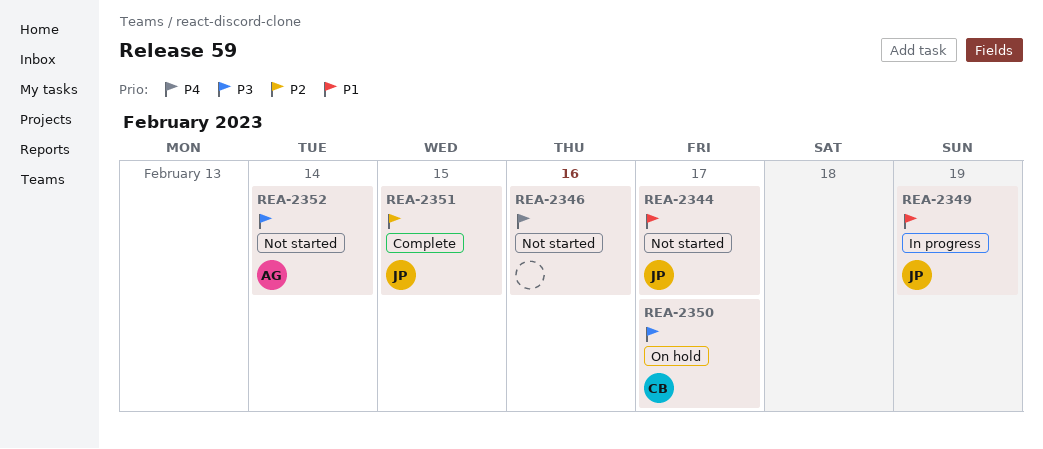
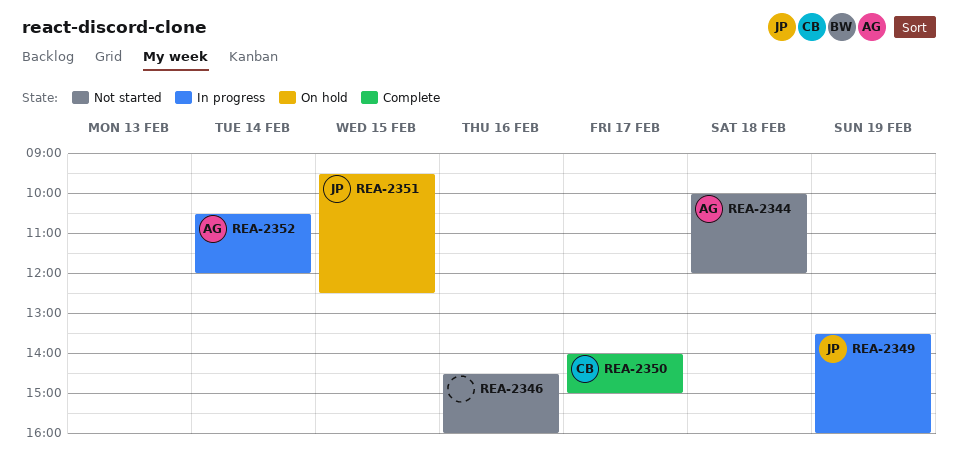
REA-2344, owner: JP -> AG
REA-2344, day: Feb 17 -> Feb 18
REA-2350, status: On hold -> Complete
REA-2351, status: Complete -> On hold
REA-2352, status: Not started -> In progress

